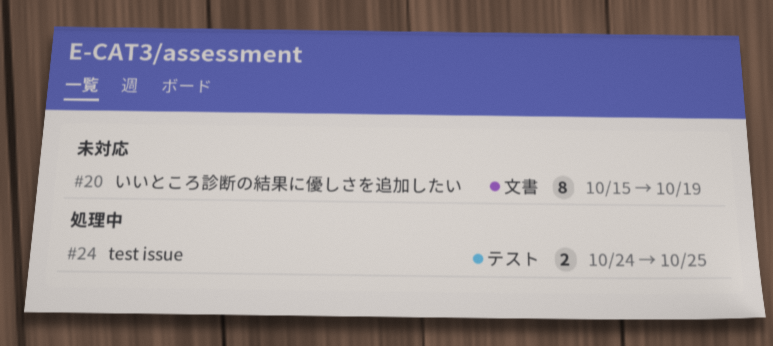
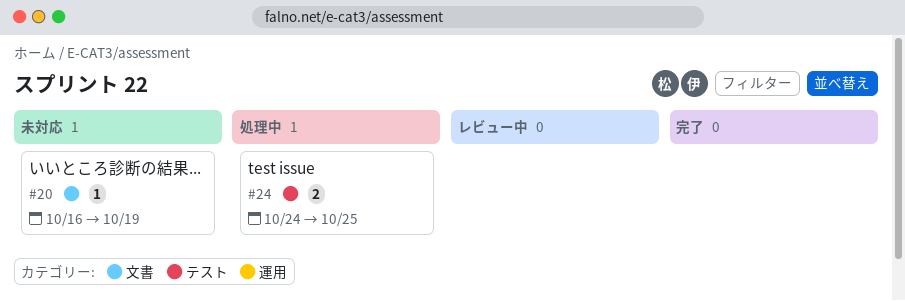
#20, estimate: 8 -> 1
#20, start: Oct 15 -> Oct 16

